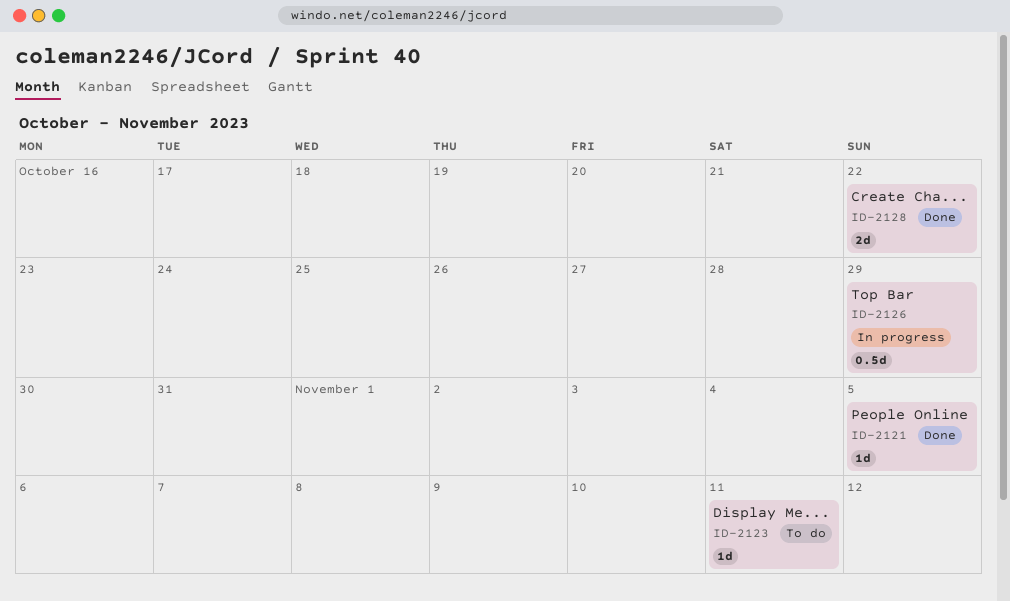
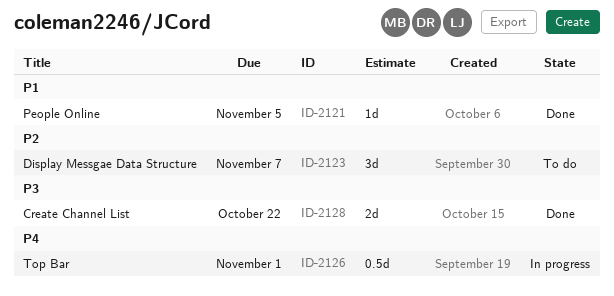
ID-2123, estimate: 1d -> 3d
ID-2123, due: Nov 11 -> Nov 7
ID-2126, due: Oct 29 -> Nov 1

